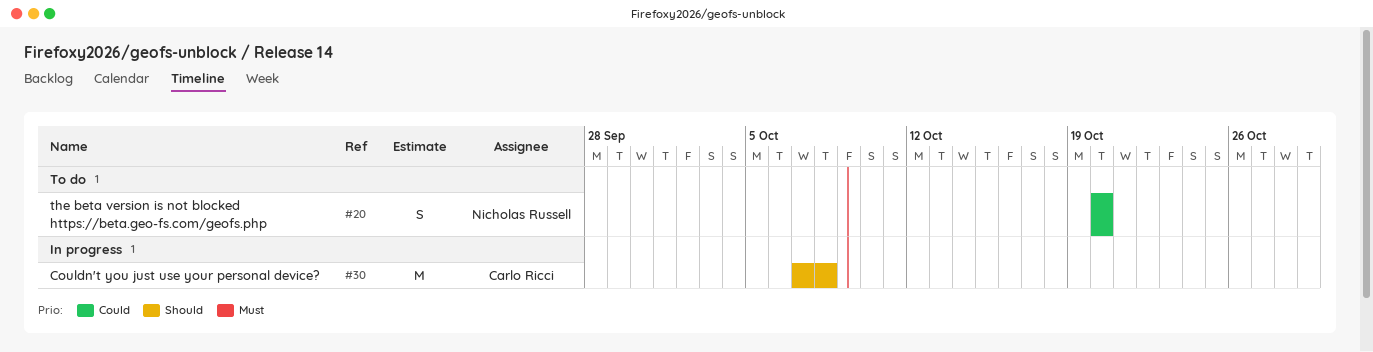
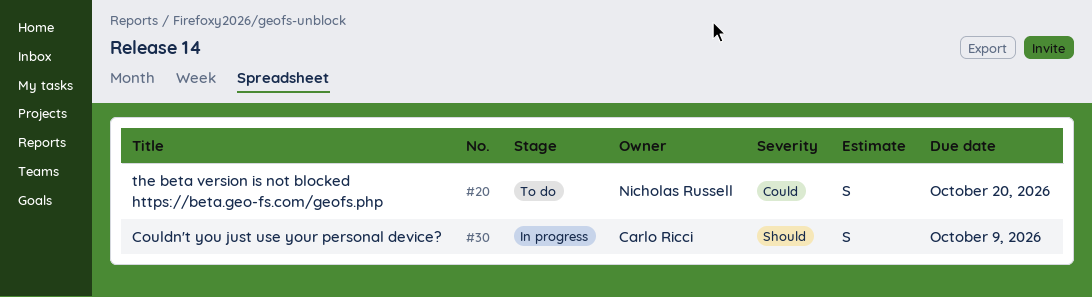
#30, estimate: M -> S
#30, due: Oct 8 -> Oct 9

